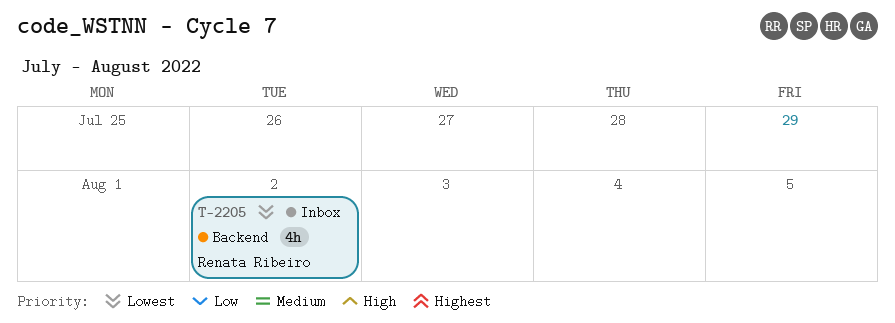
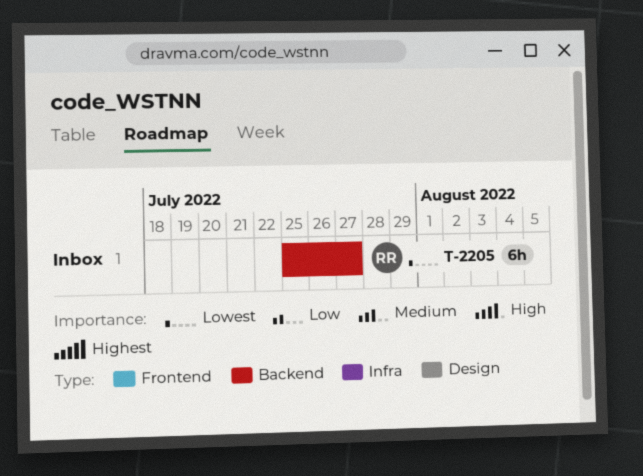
T-2205, estimate: 4h -> 6h
T-2205, due: Aug 2 -> Jul 27

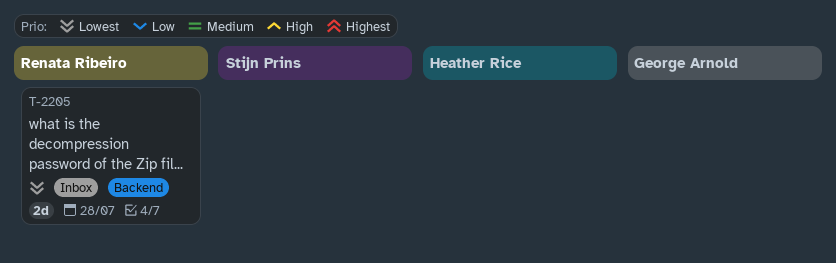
T-2205, estimate: 6h -> 2d
T-2205, due: Jul 27 -> Jul 28

